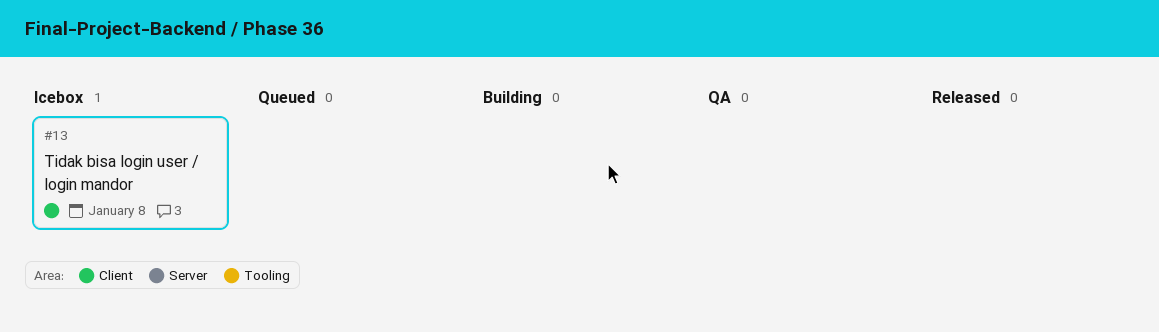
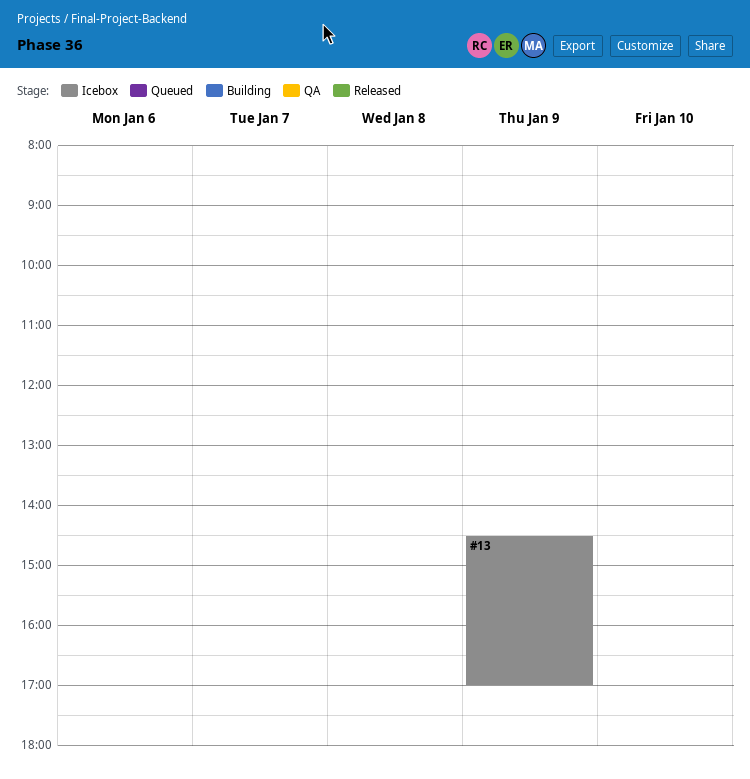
#13, day: Jan 8 -> Jan 9

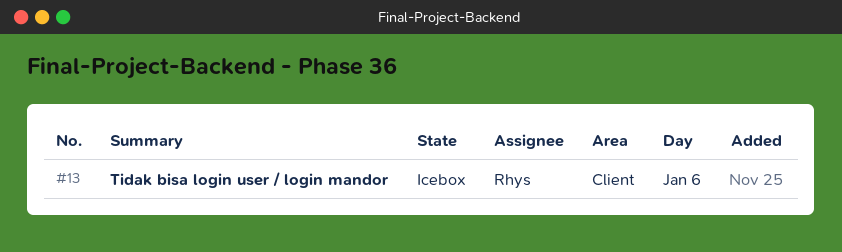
#13, day: Jan 9 -> Jan 6

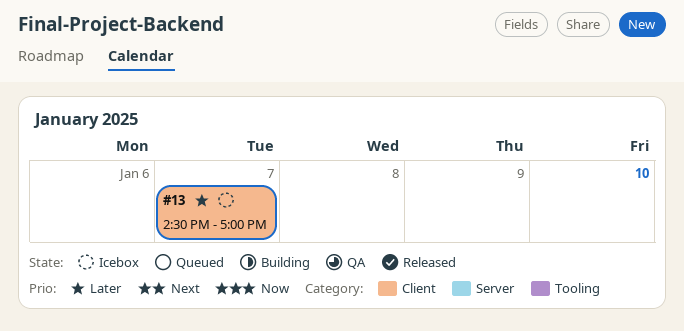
#13, day: Jan 6 -> Jan 7

